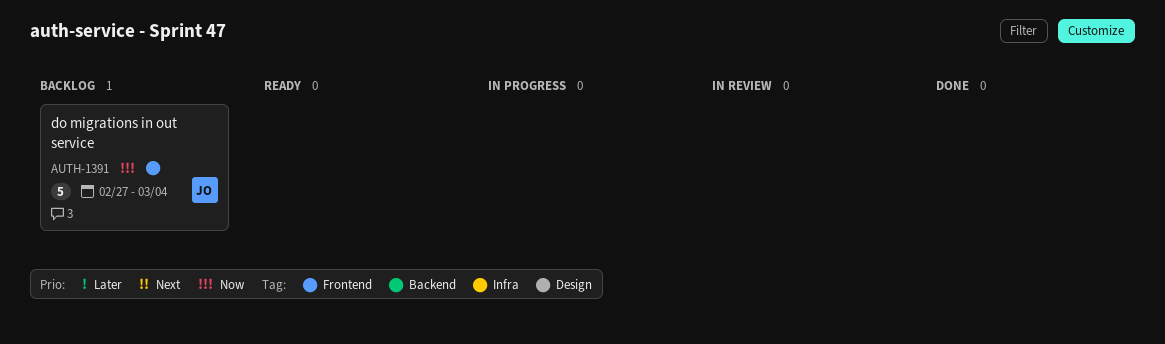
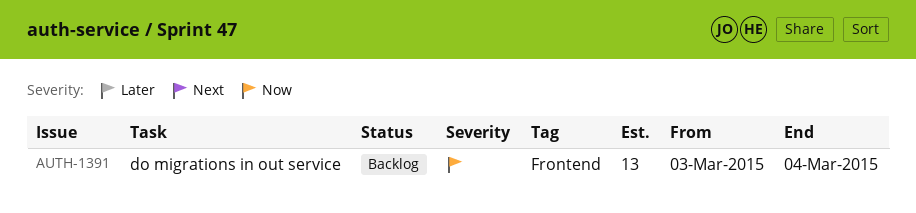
AUTH-1391, estimate: 5 -> 13
AUTH-1391, start: Feb 27 -> Mar 3

